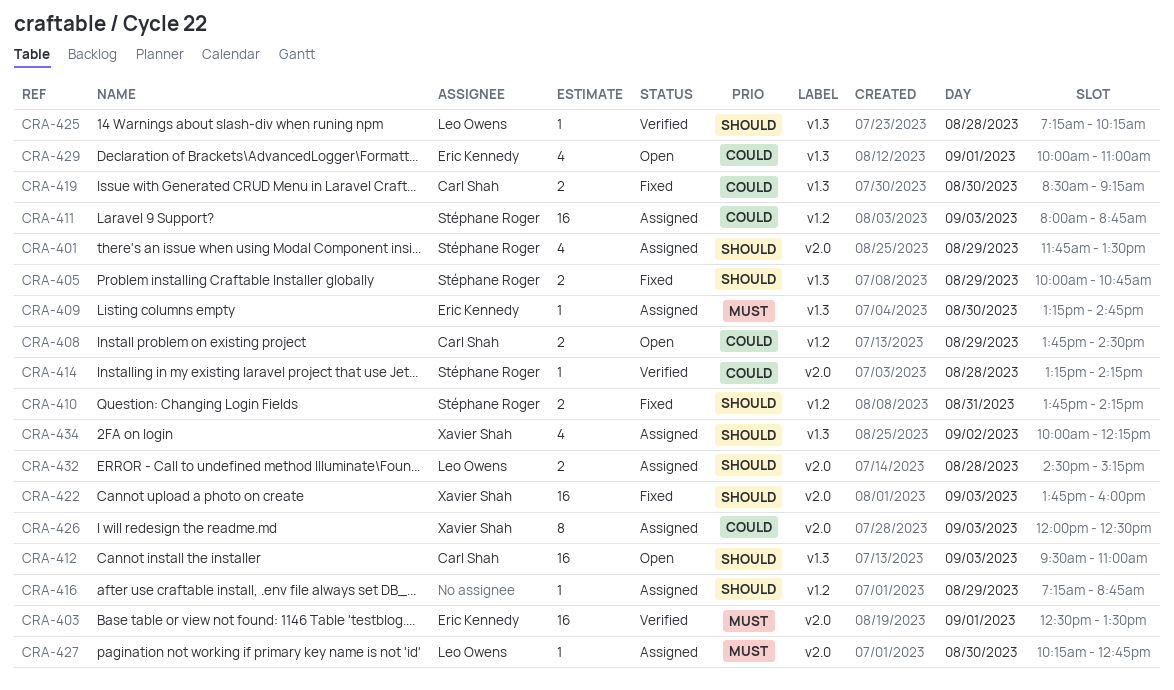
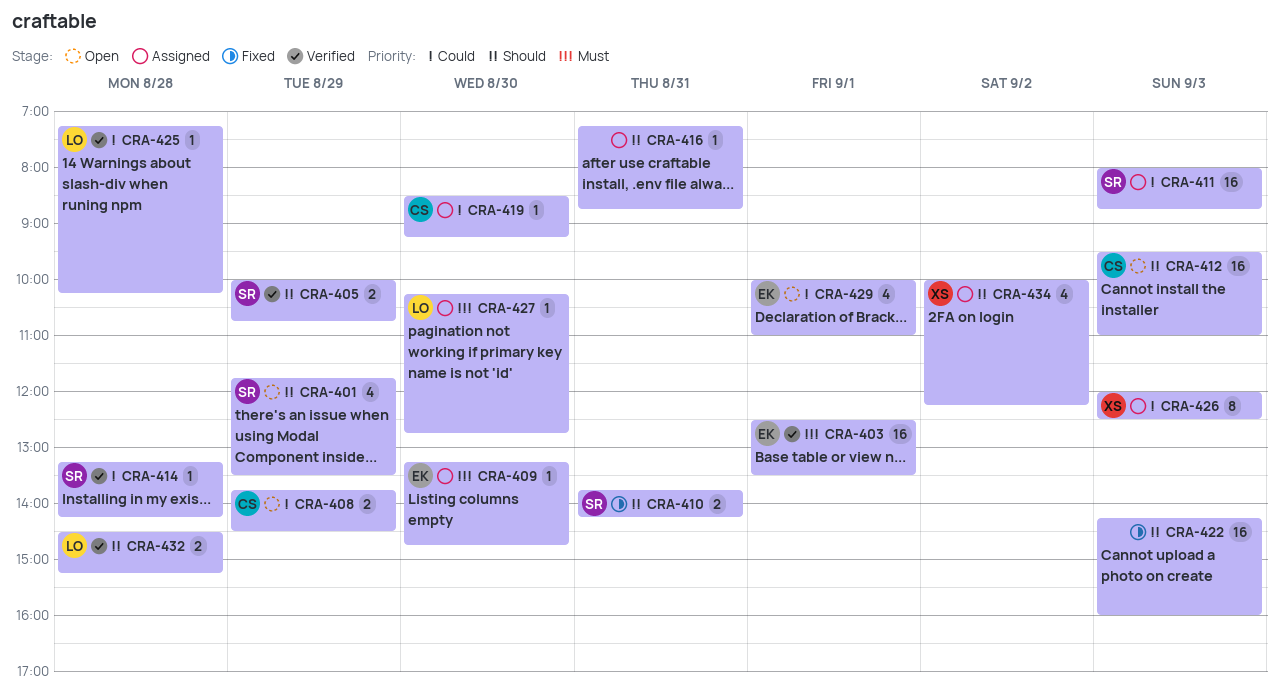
CRA-401, status: Assigned -> Open
CRA-405, status: Fixed -> Verified
CRA-416, day: Aug 29 -> Aug 31
CRA-419, status: Fixed -> Assigned
CRA-419, estimate: 2 -> 1
CRA-422, owner: Xavier Shah -> none
CRA-422, begins: 13:45 -> 14:15
CRA-425, priority: Should -> Could
CRA-432, status: Assigned -> Verified

